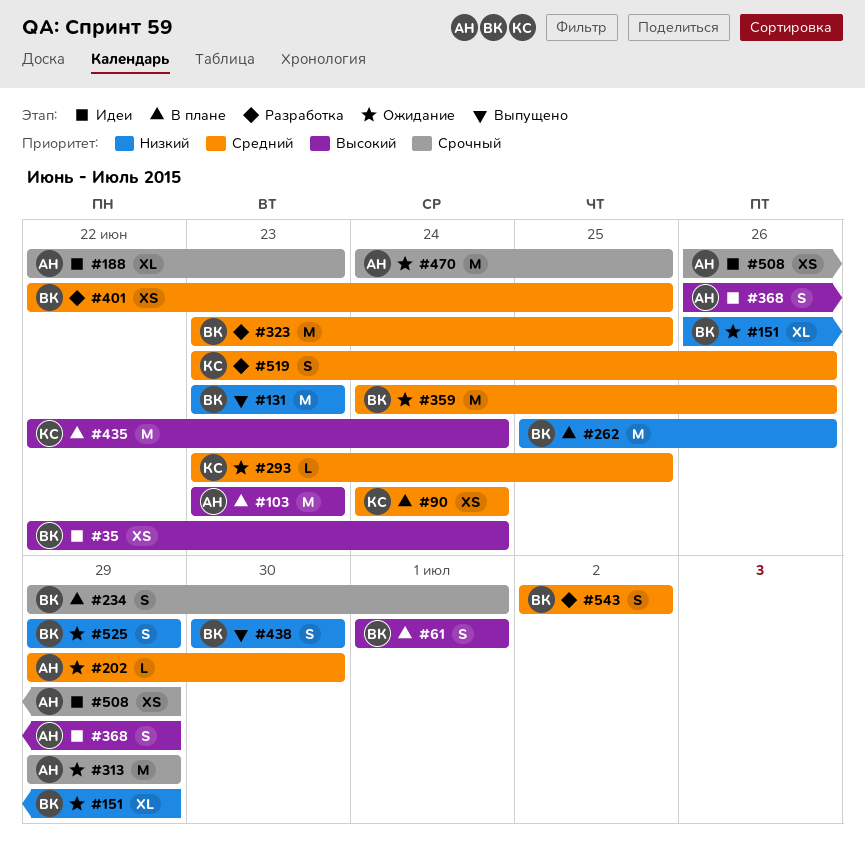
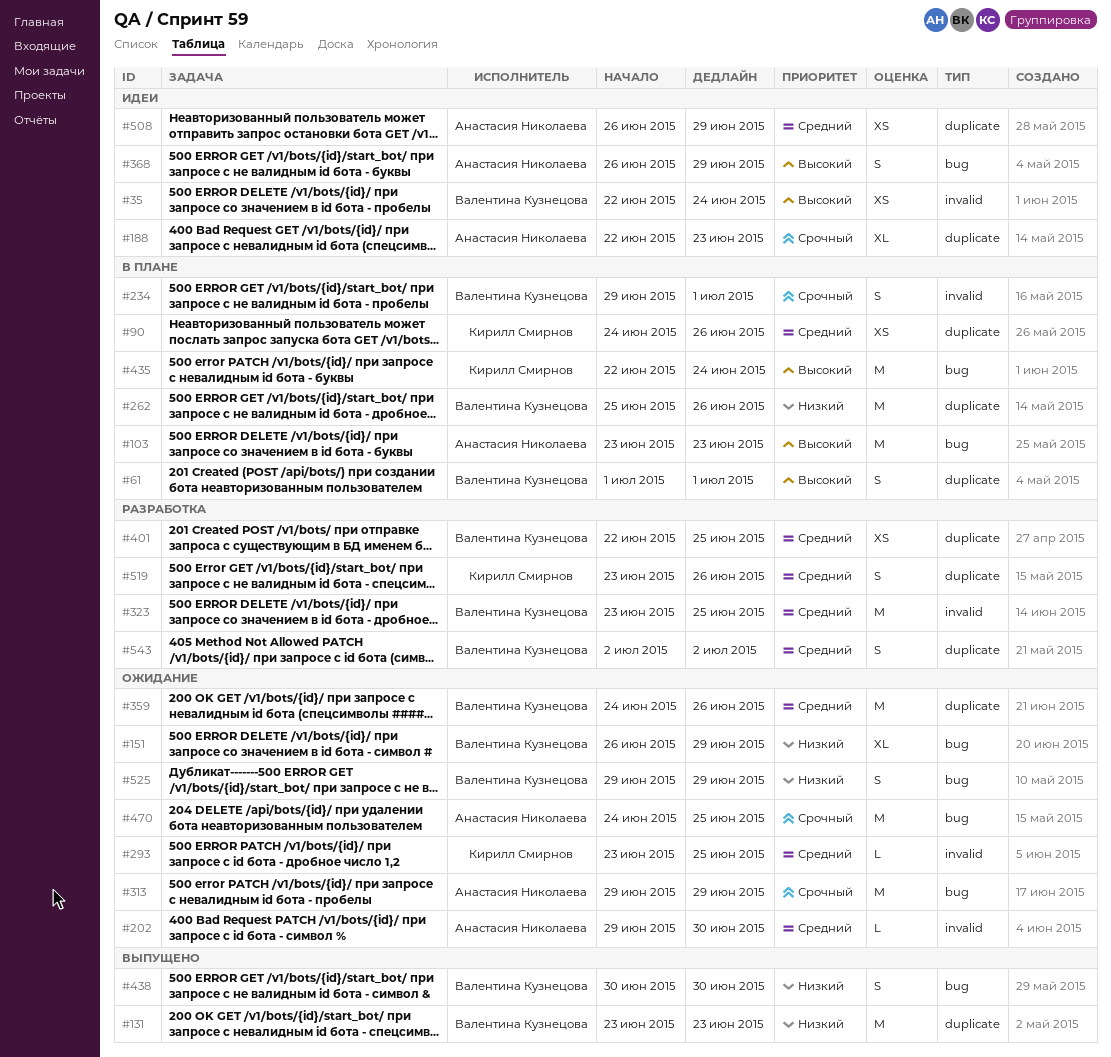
#90, due: Jun 24 -> Jun 26
#508, priority: Срочный -> Средний

